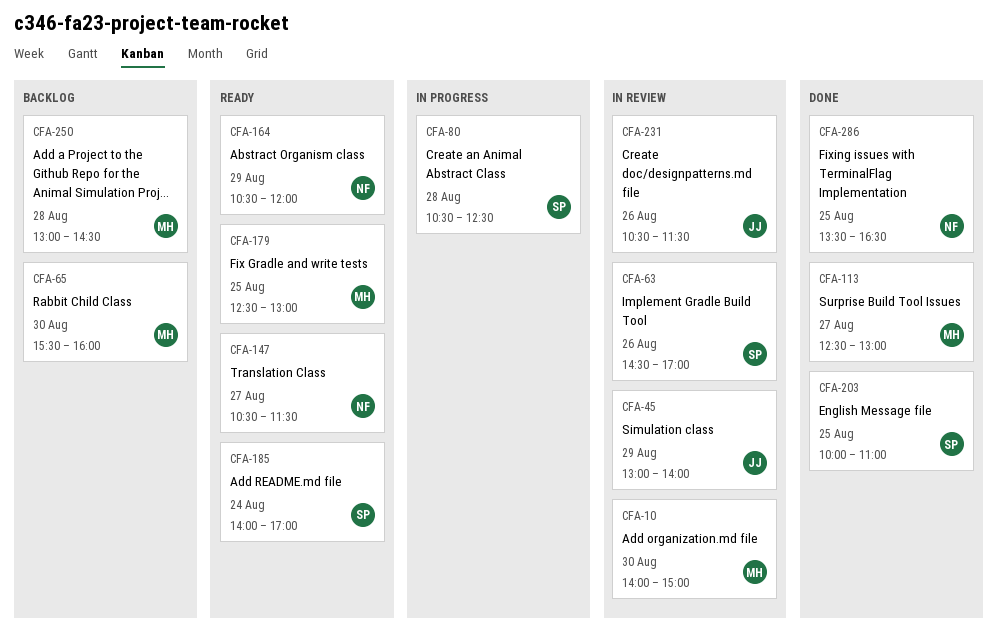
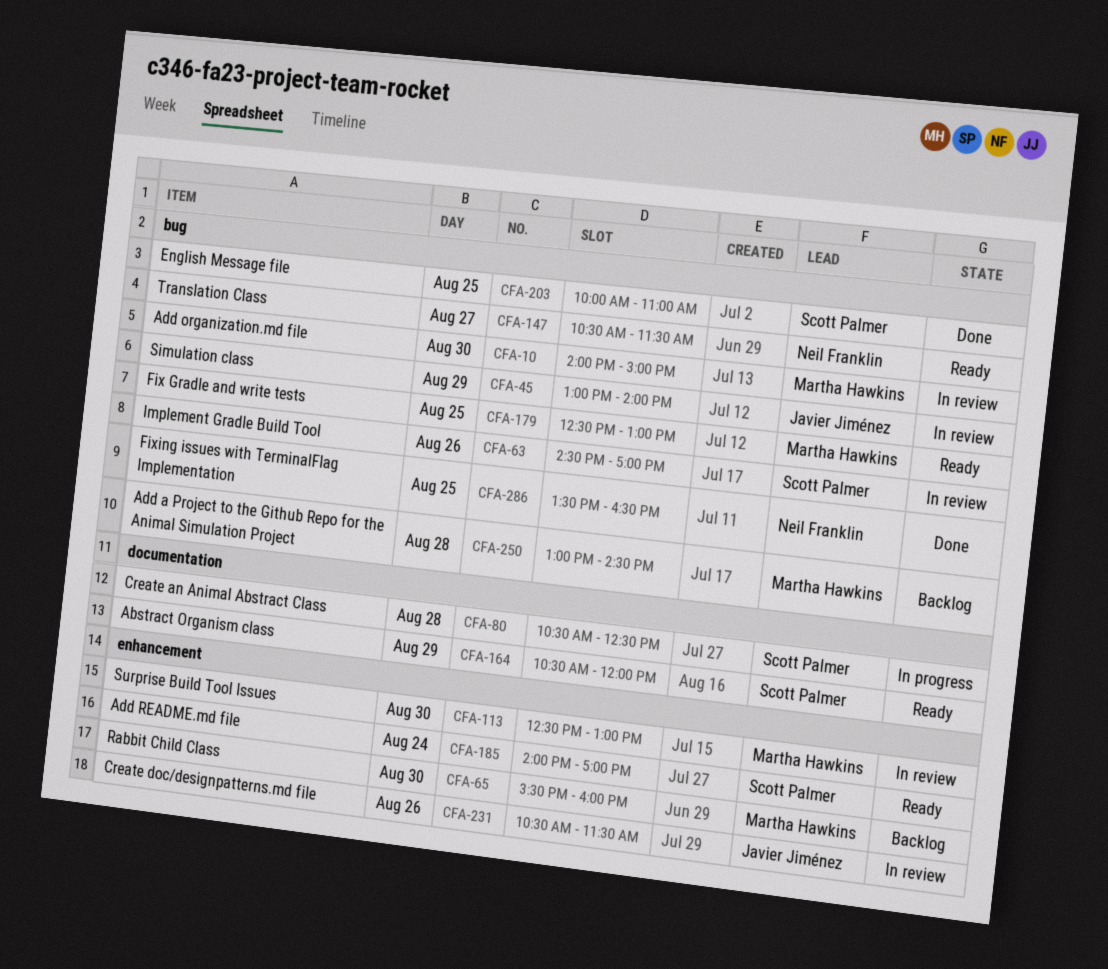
CFA-113, status: Done -> In review
CFA-113, day: Aug 27 -> Aug 30
CFA-164, owner: Neil Franklin -> Scott Palmer

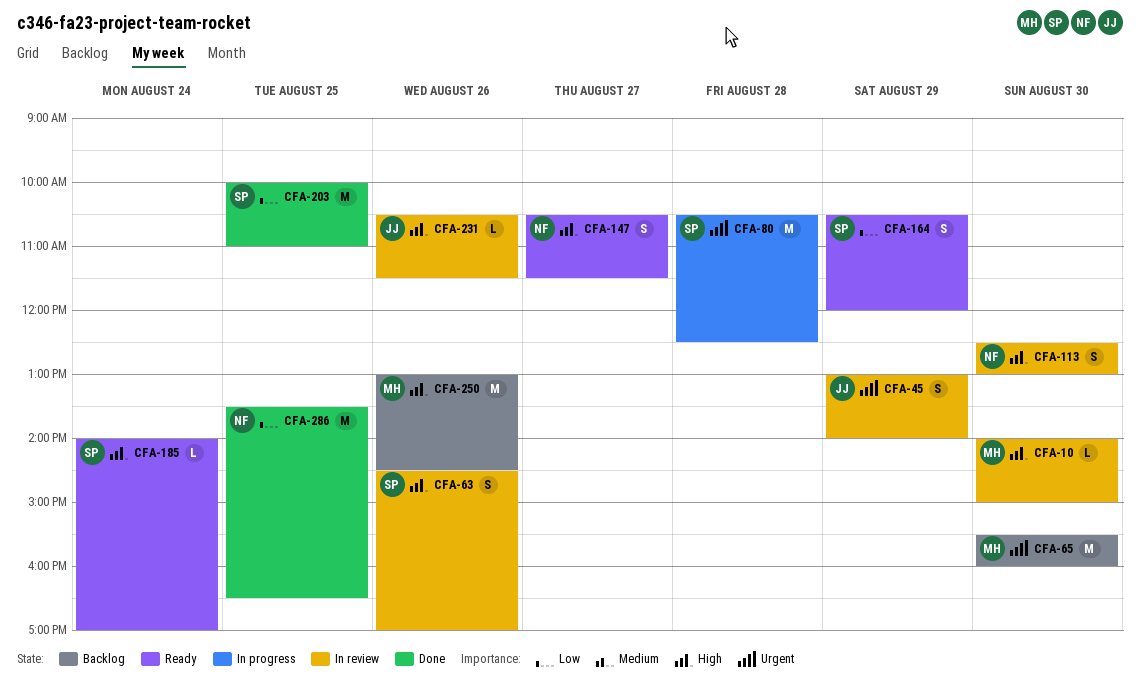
CFA-113, owner: Martha Hawkins -> Neil Franklin
CFA-179: present -> none
CFA-250, day: Aug 28 -> Aug 26

